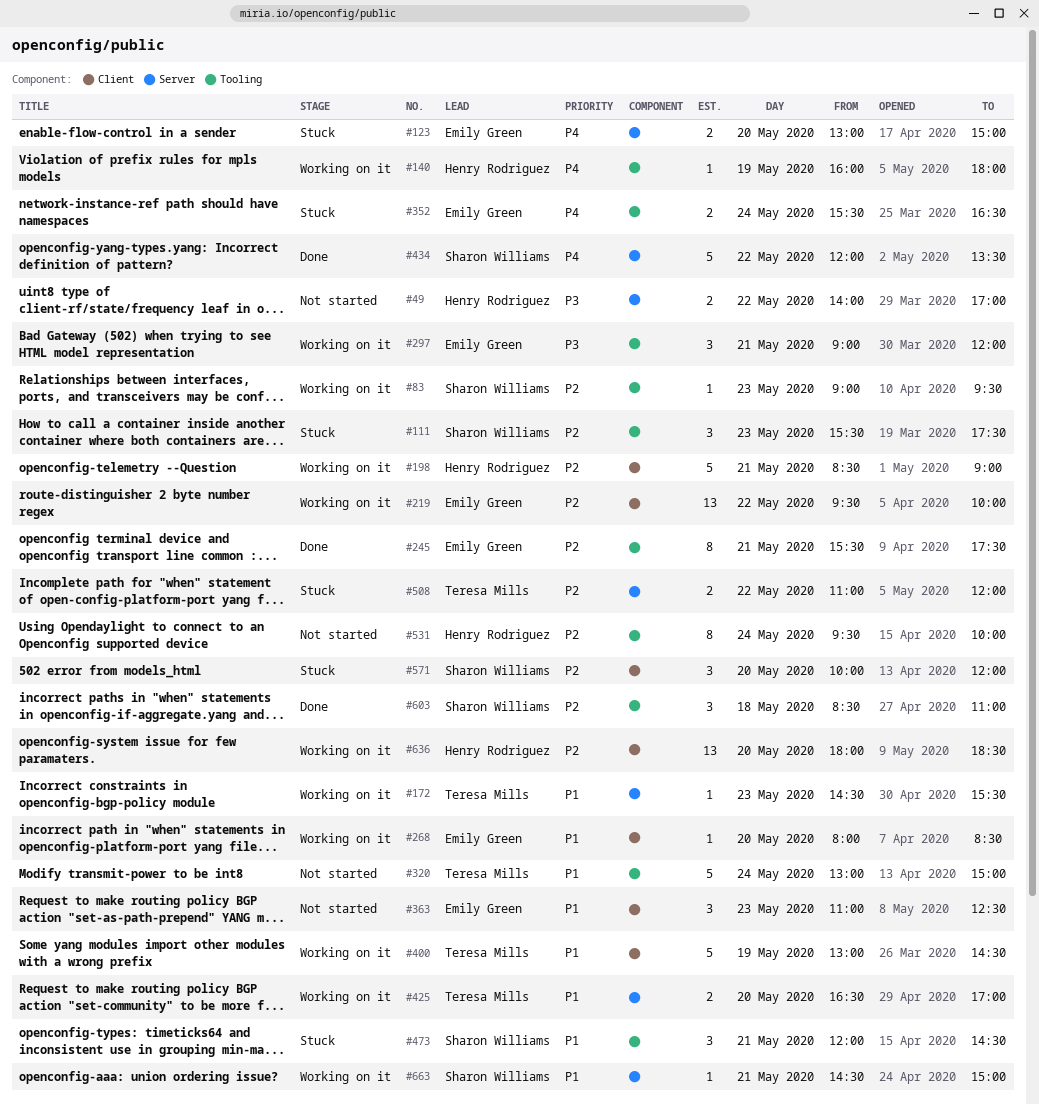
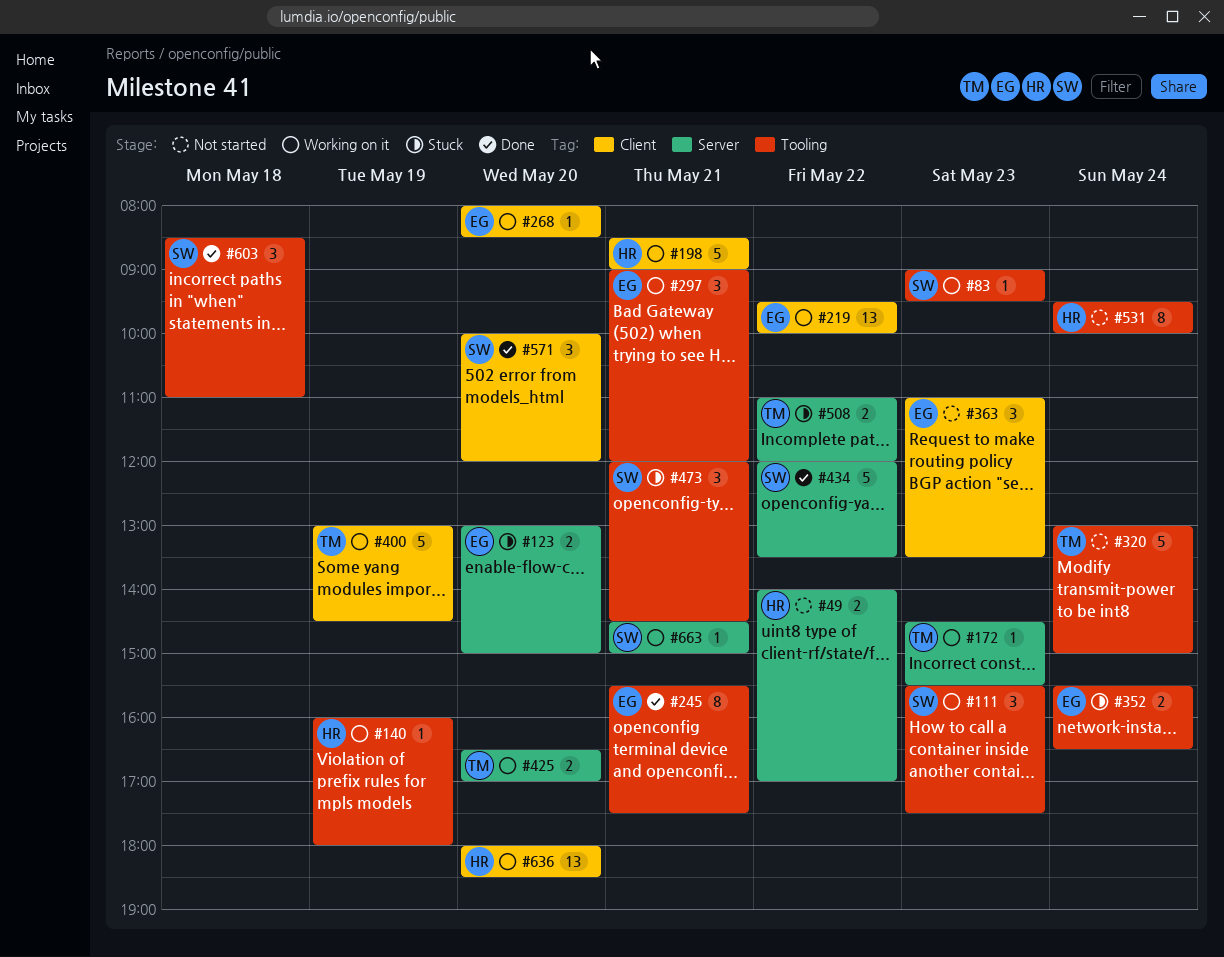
#111, status: Stuck -> Working on it
#363, ends: 12:30 -> 13:30
#571, status: Stuck -> Done

